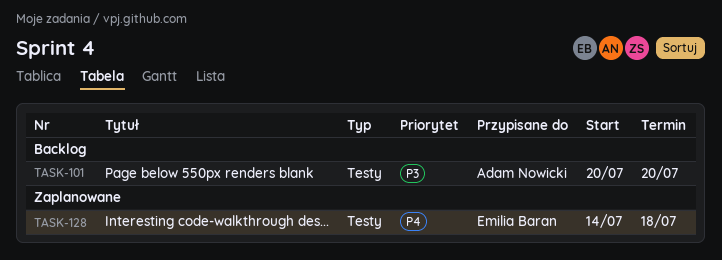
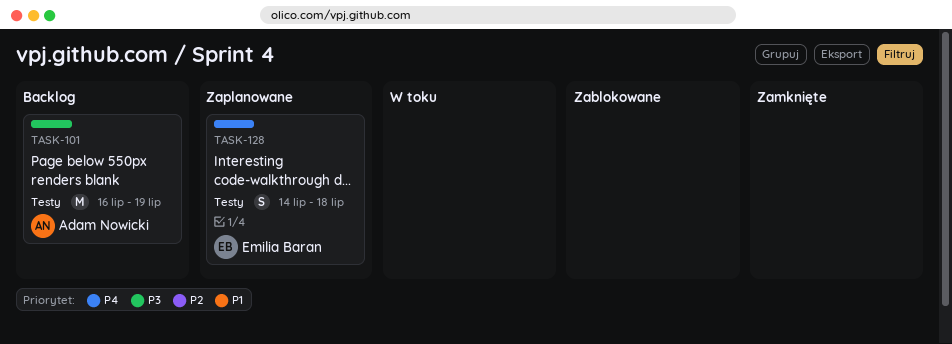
TASK-101, start: Jul 20 -> Jul 16
TASK-101, due: Jul 20 -> Jul 19

